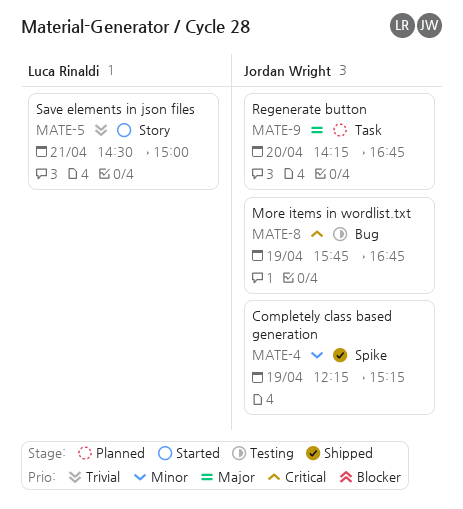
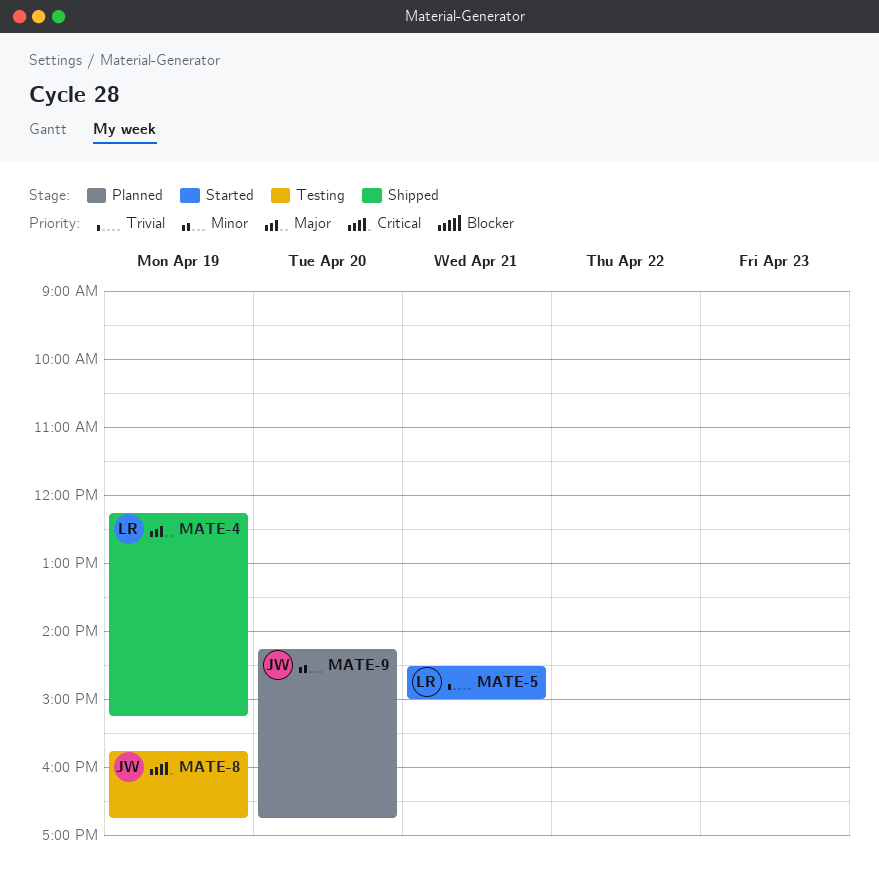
MATE-4, owner: Jordan Wright -> Luca Rinaldi
MATE-4, priority: Minor -> Major
MATE-9, priority: Major -> Minor

